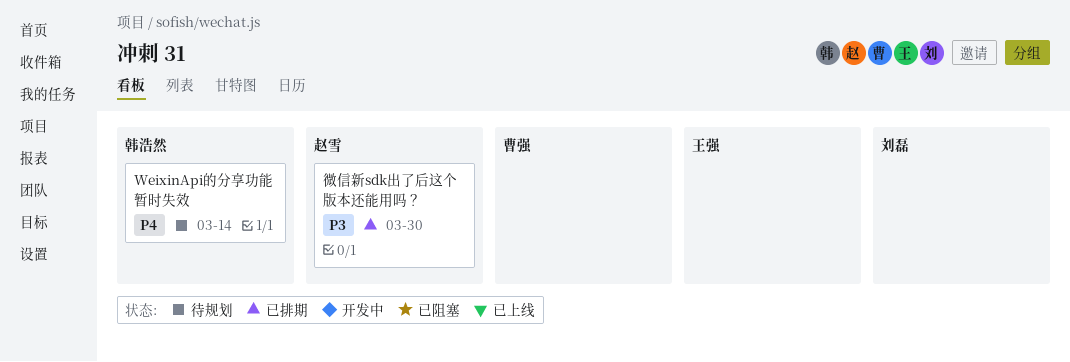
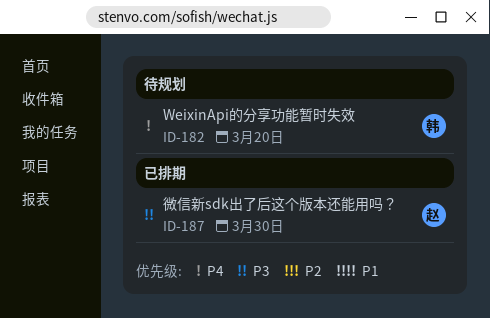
WeixinApi的分享功能暂时失效, due: Mar 14 -> Mar 20

